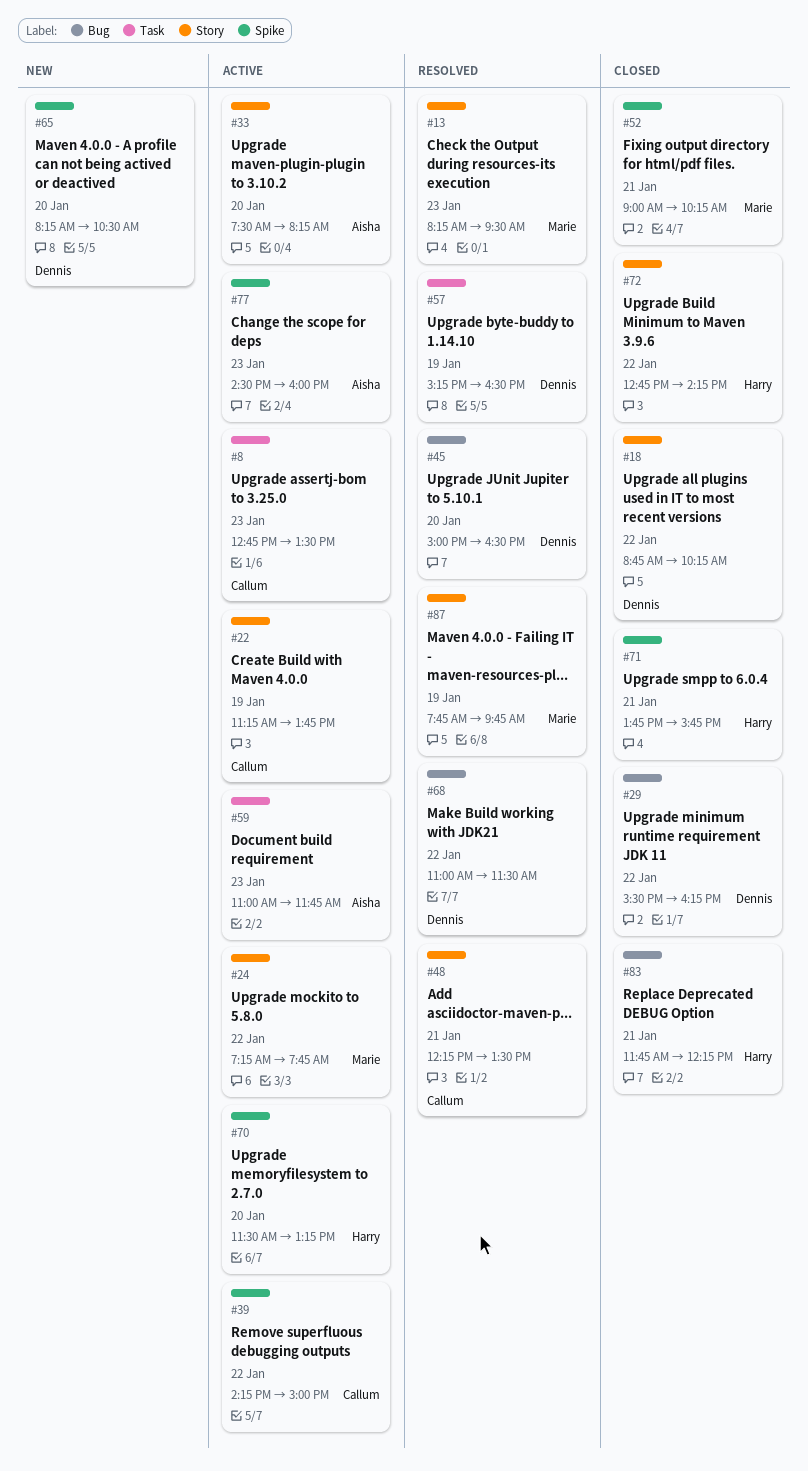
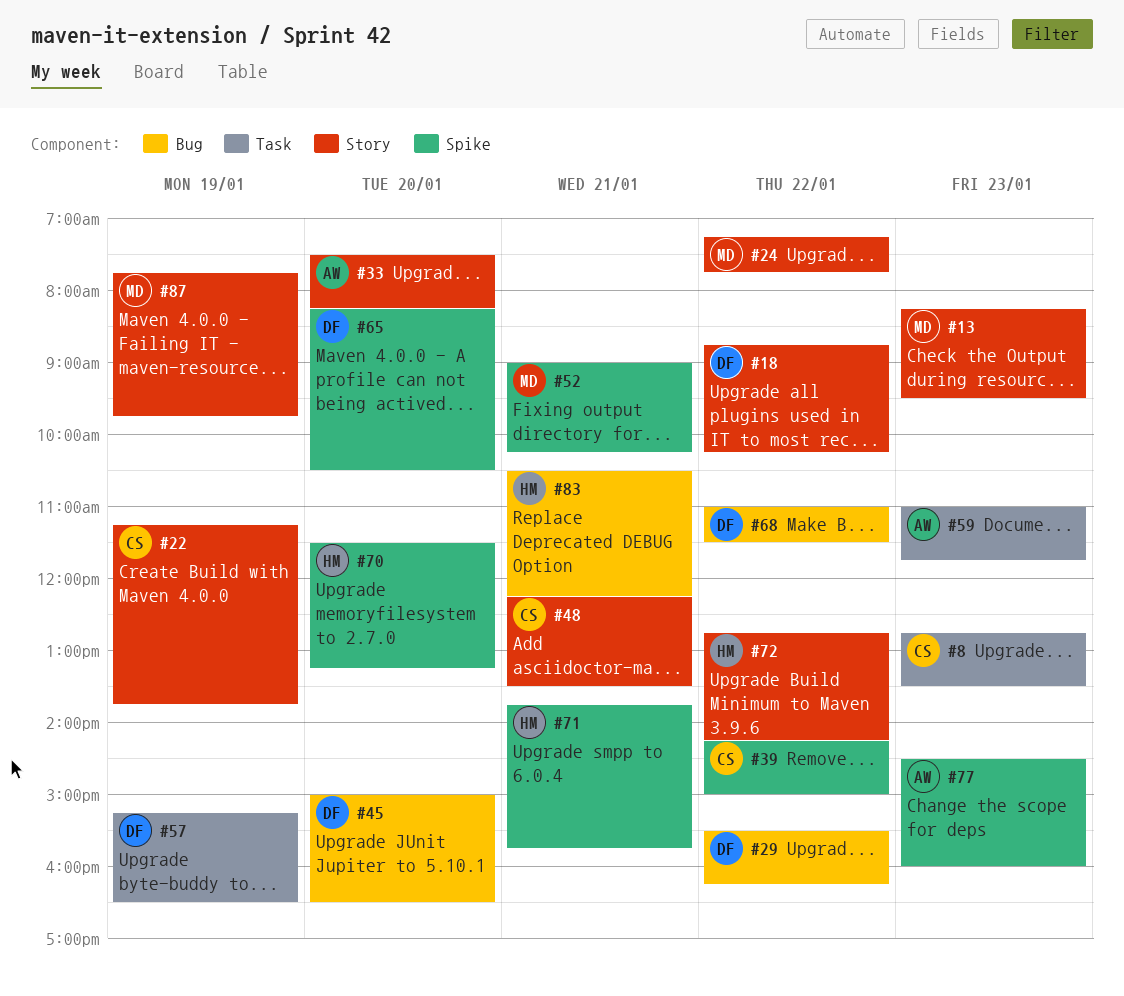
#83, begins: 11:45 -> 10:30

